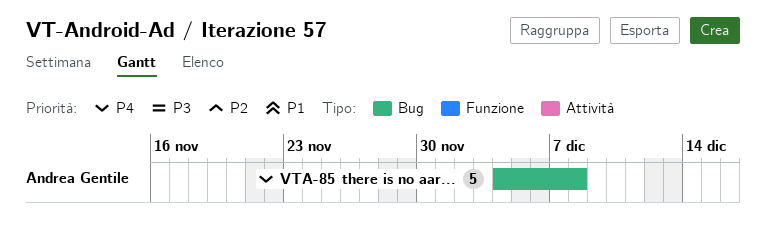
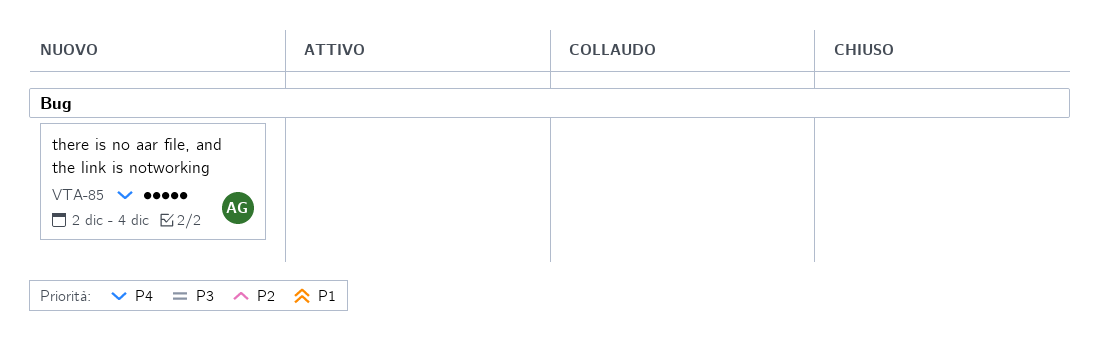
VTA-85, start: Dec 4 -> Dec 2
VTA-85, due: Dec 8 -> Dec 4

